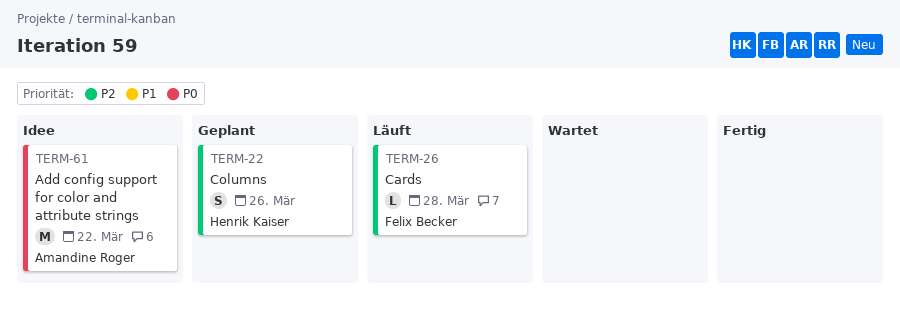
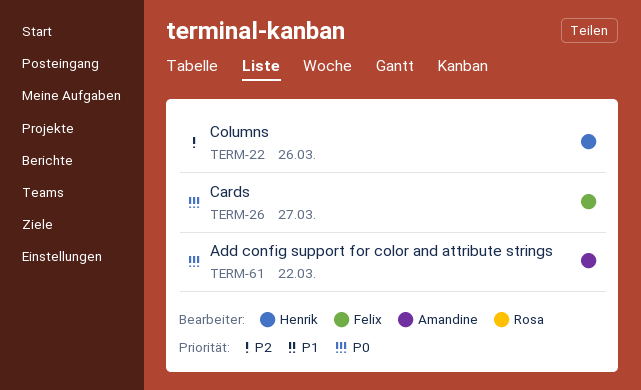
TERM-26, priority: P2 -> P0
TERM-26, due: Mar 28 -> Mar 27

